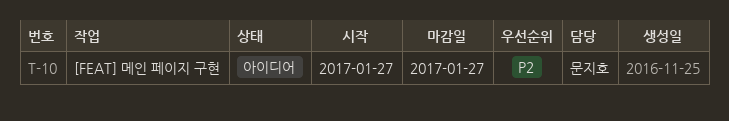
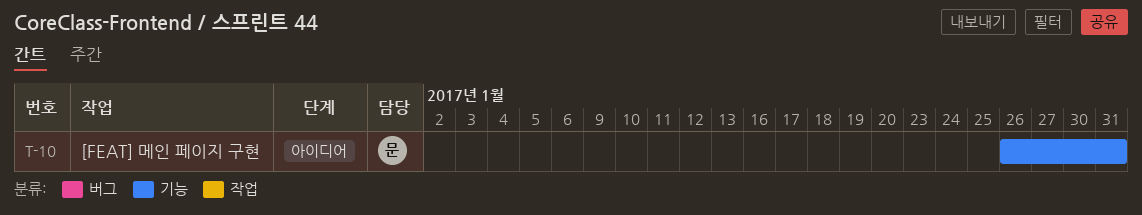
T-10, start: Jan 27 -> Jan 26
T-10, due: Jan 27 -> Jan 31

